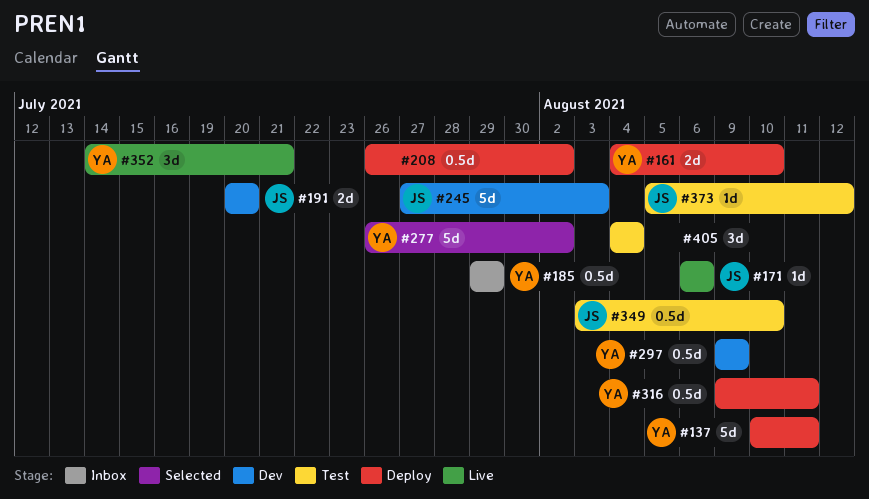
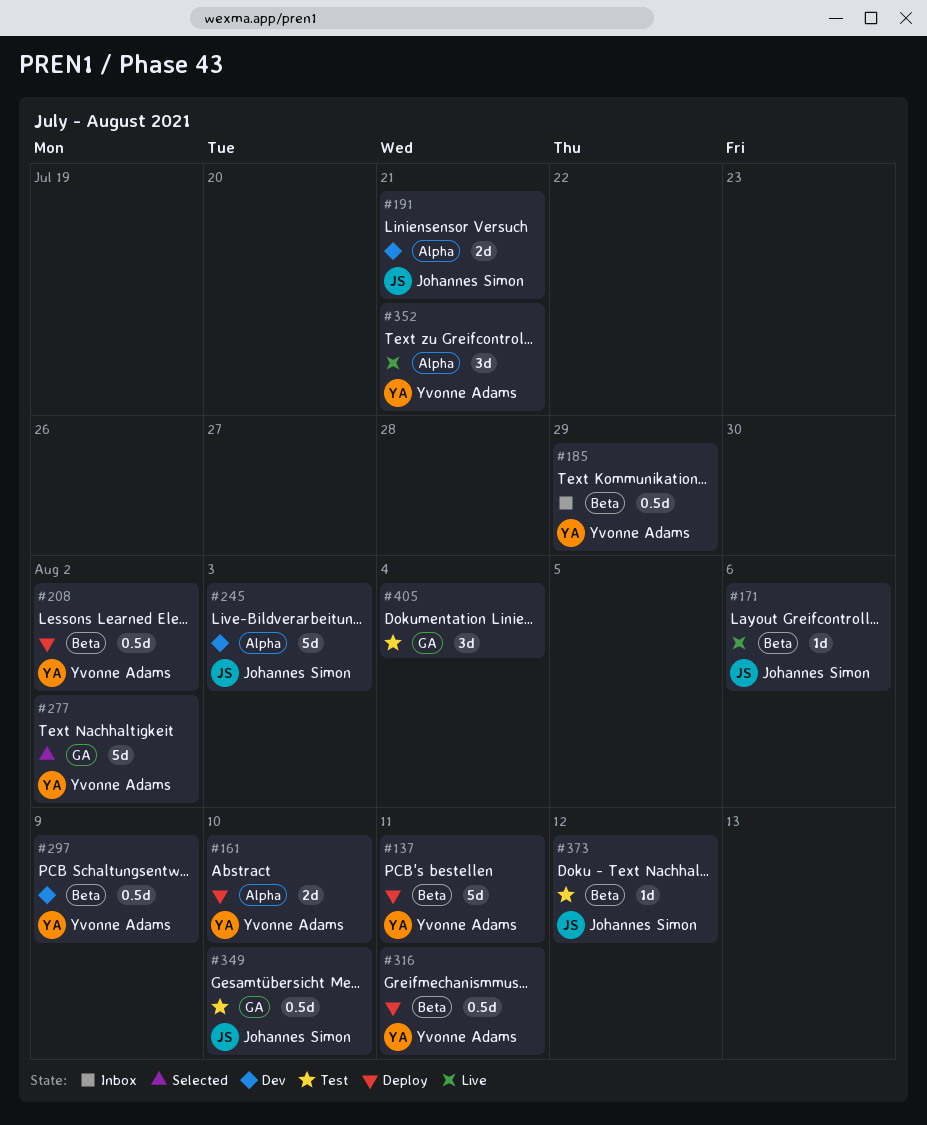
#191, due: Jul 20 -> Jul 21
#208, owner: none -> Yvonne Adams

